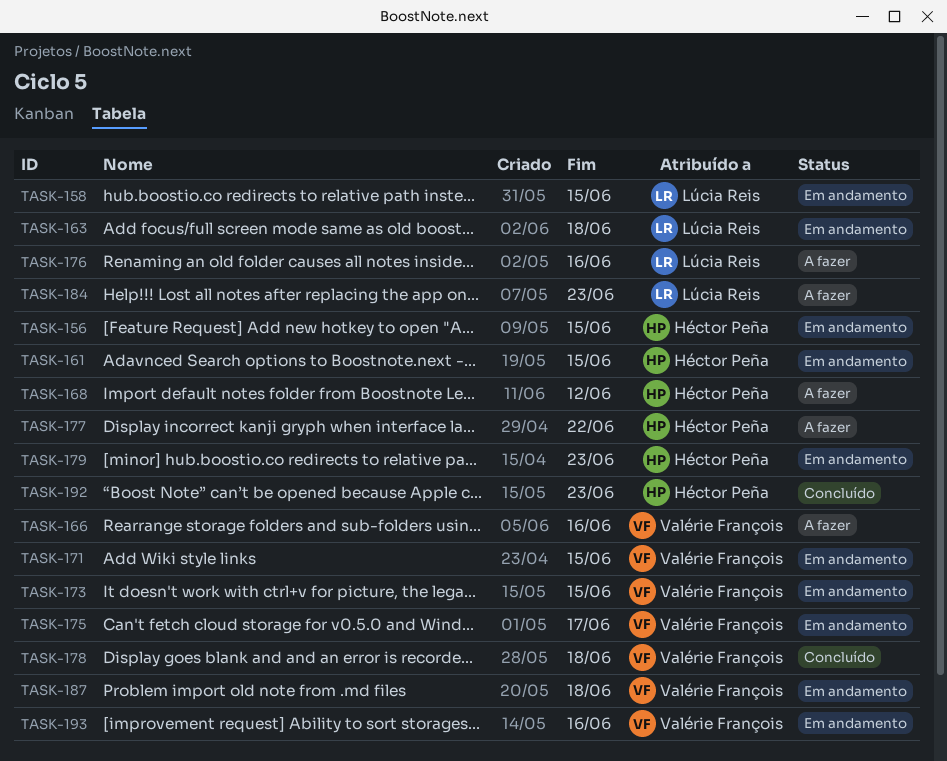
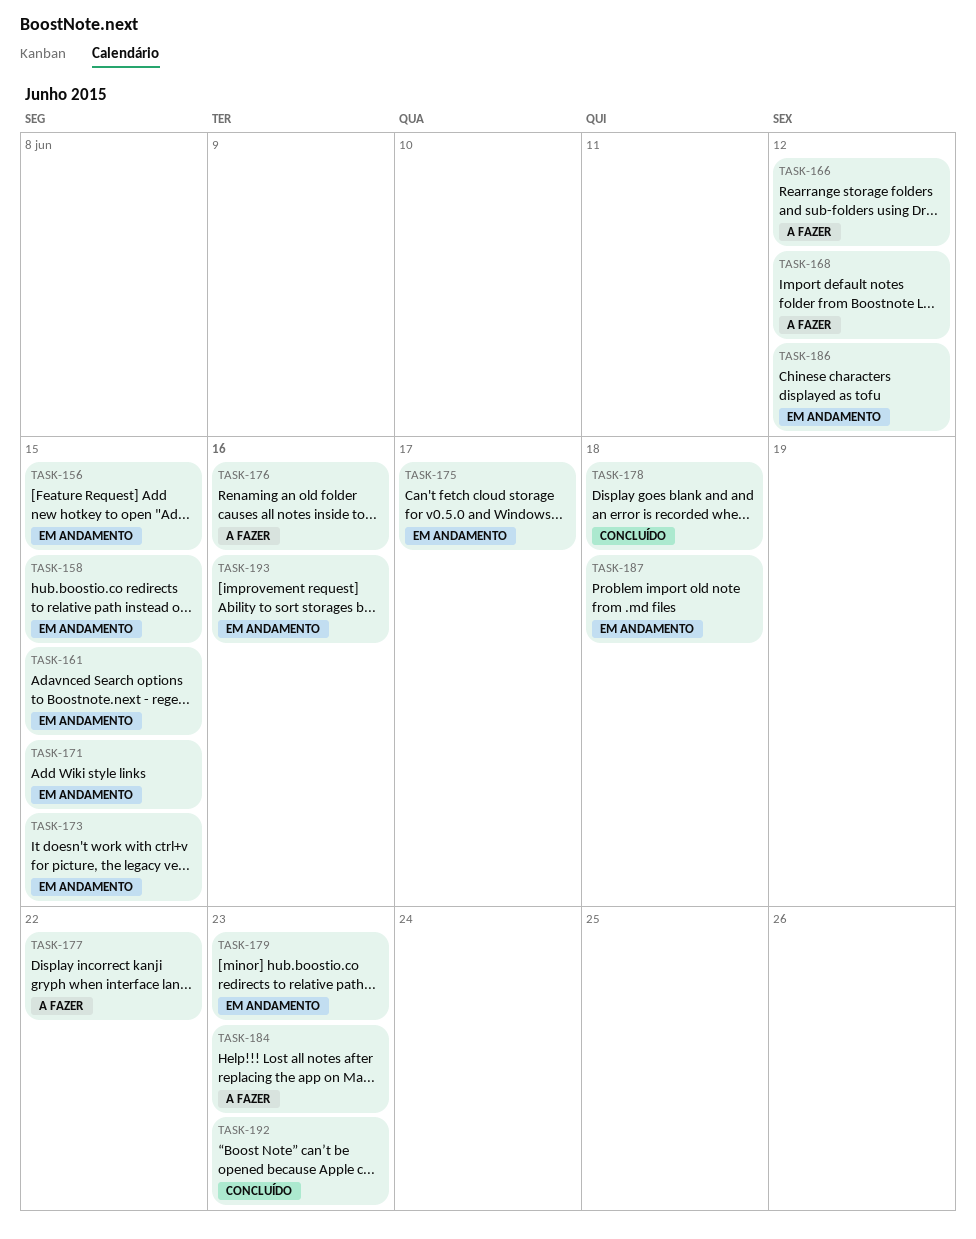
TASK-163: present -> none
TASK-166, due: Jun 16 -> Jun 12
TASK-186: none -> present

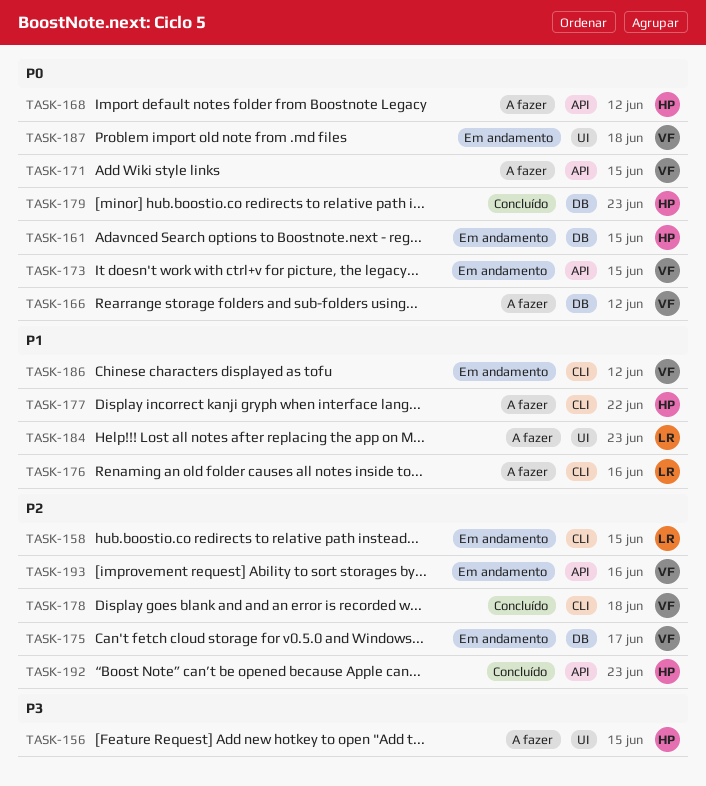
TASK-156, status: Em andamento -> A fazer
TASK-171, status: Em andamento -> A fazer
TASK-179, status: Em andamento -> Concluído

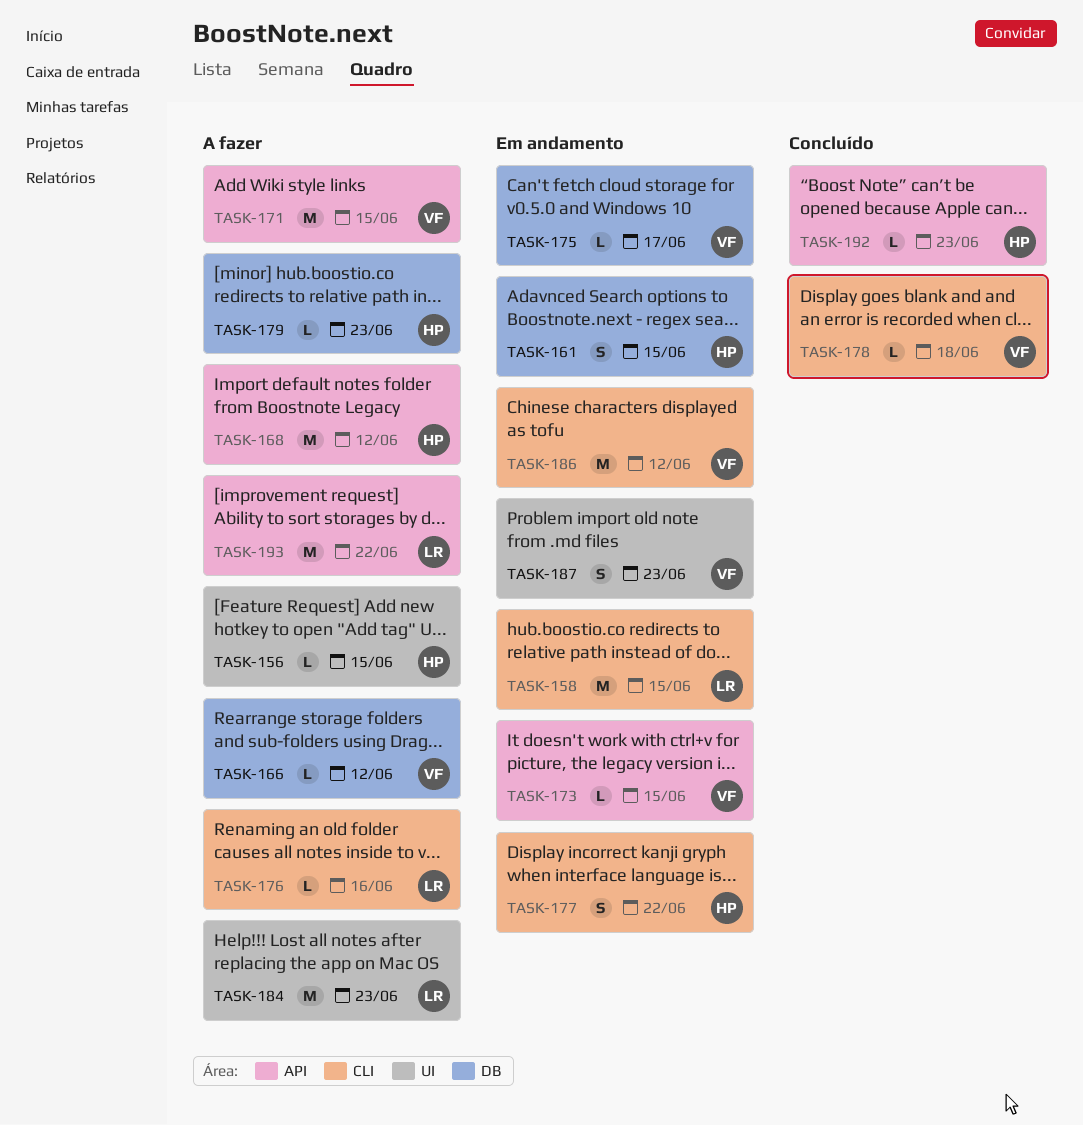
TASK-177, status: A fazer -> Em andamento
TASK-179, status: Concluído -> A fazer
TASK-187, due: Jun 18 -> Jun 23
TASK-193, status: Em andamento -> A fazer
TASK-193, owner: VF -> LR
TASK-193, due: Jun 16 -> Jun 22

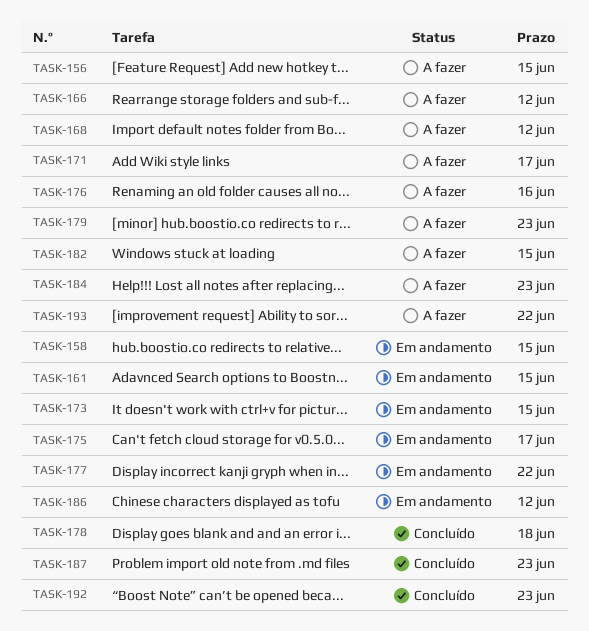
TASK-171, due: Jun 15 -> Jun 17
TASK-182: none -> present
TASK-187, status: Em andamento -> Concluído

